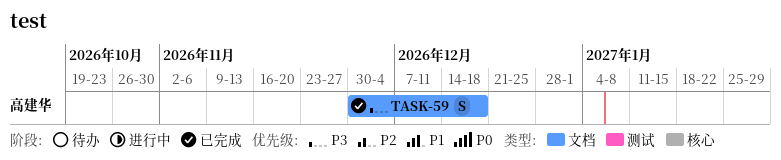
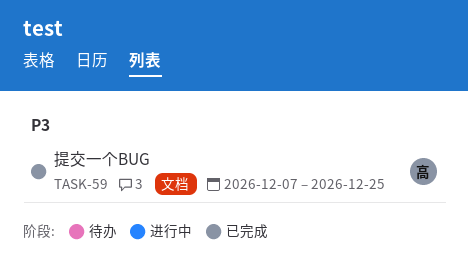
TASK-59, start: Nov 30 -> Dec 7
TASK-59, due: Dec 18 -> Dec 25

